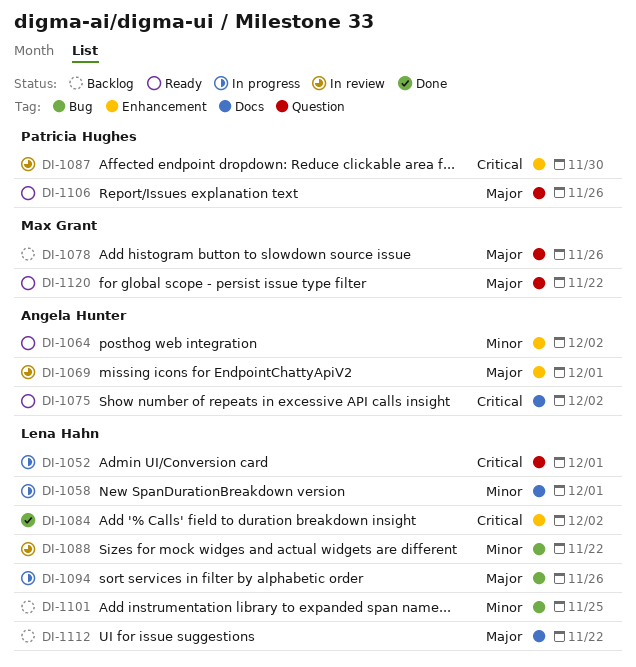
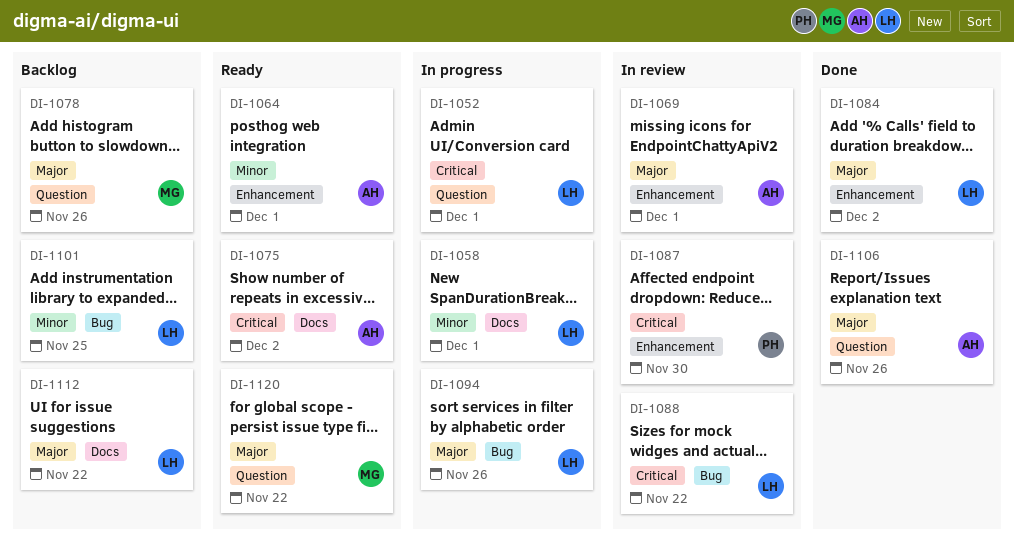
DI-1064, due: Dec 2 -> Dec 1
DI-1084, priority: Critical -> Major
DI-1088, priority: Minor -> Critical
DI-1106, status: Ready -> Done
DI-1106, owner: Patricia Hughes -> Angela Hunter

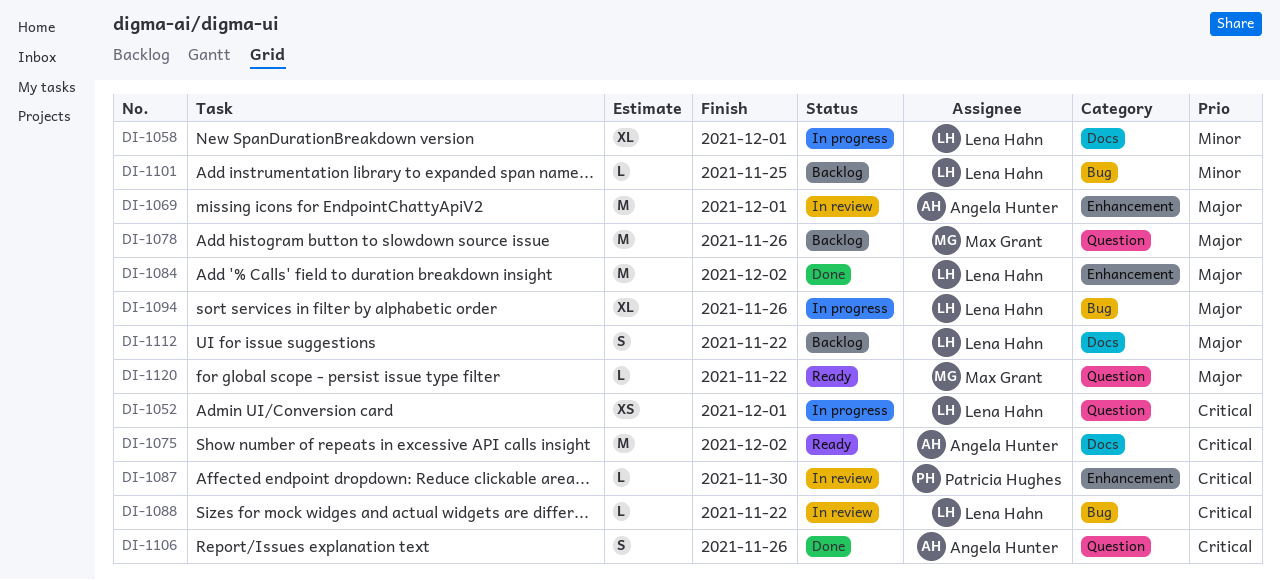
DI-1064: present -> none
DI-1106, priority: Major -> Critical

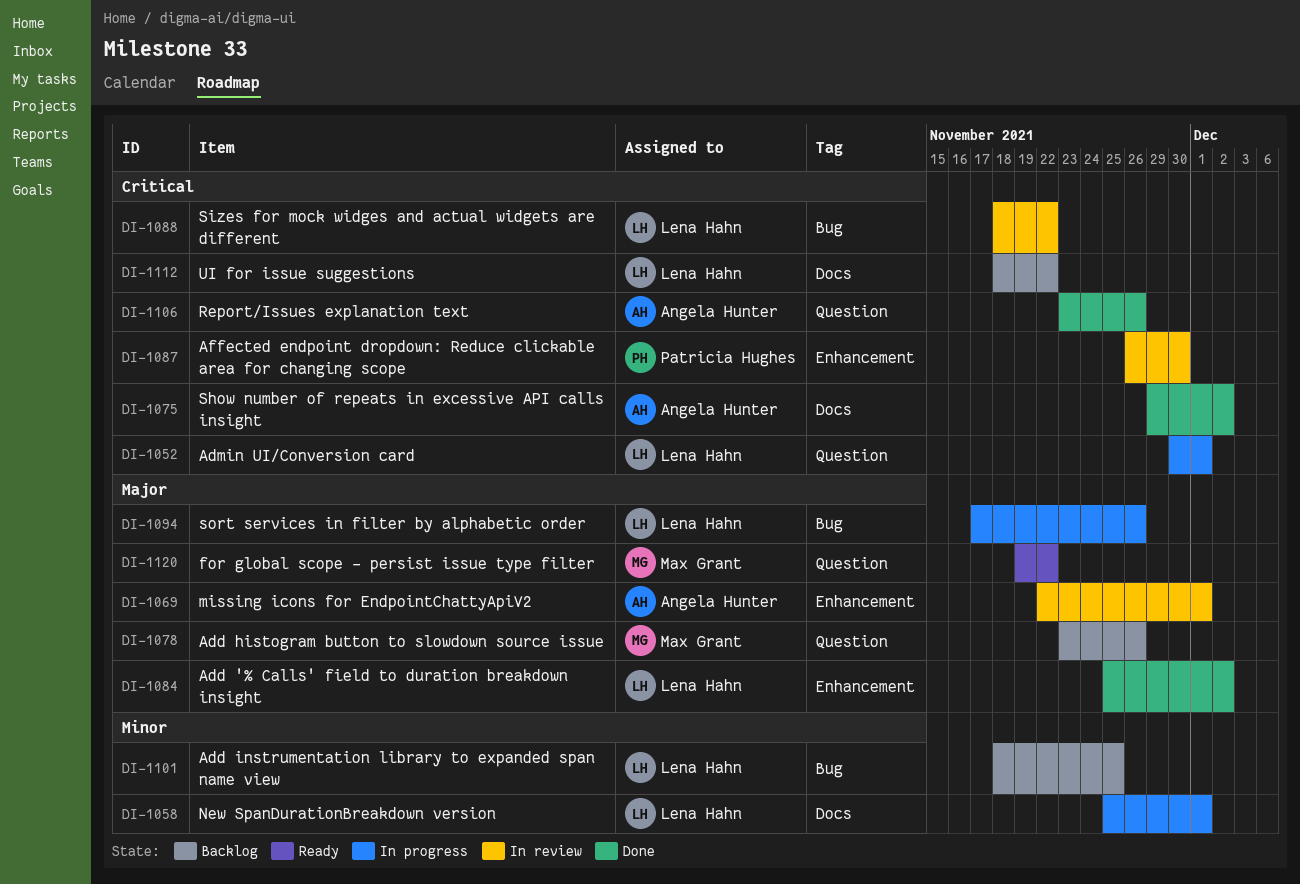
DI-1075, status: Ready -> Done
DI-1112, priority: Major -> Critical

